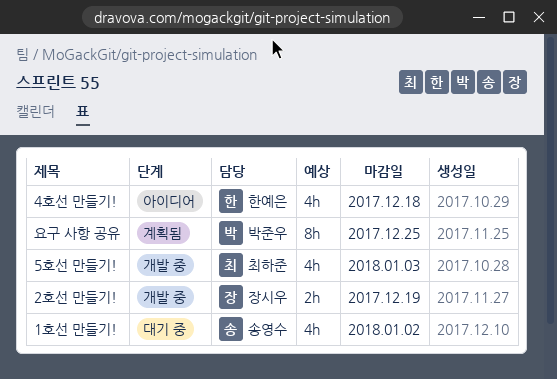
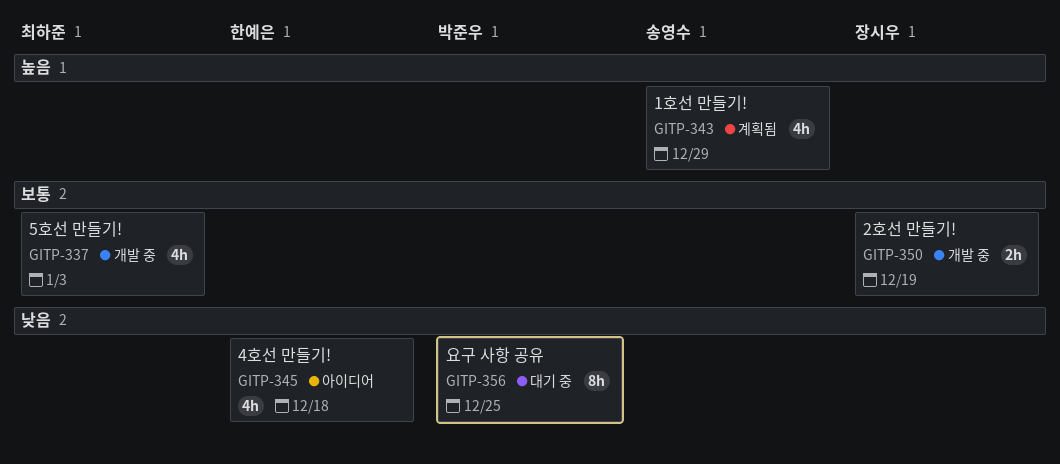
1호선 만들기!, status: 대기 중 -> 계획됨
1호선 만들기!, due: Jan 2 -> Dec 29
요구 사항 공유, status: 계획됨 -> 대기 중

